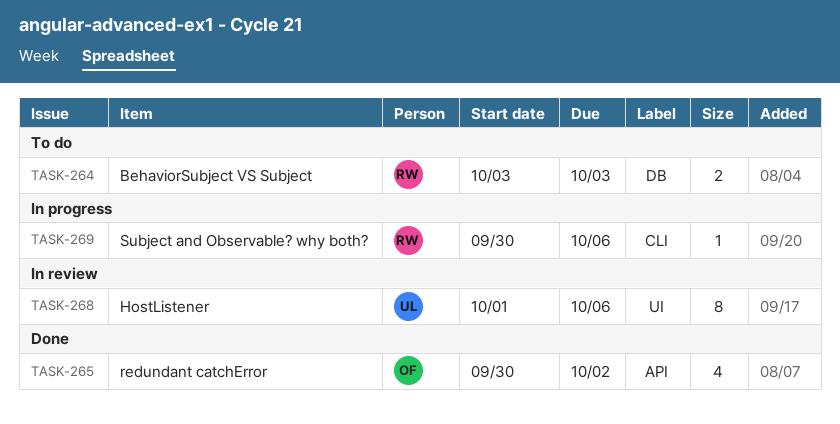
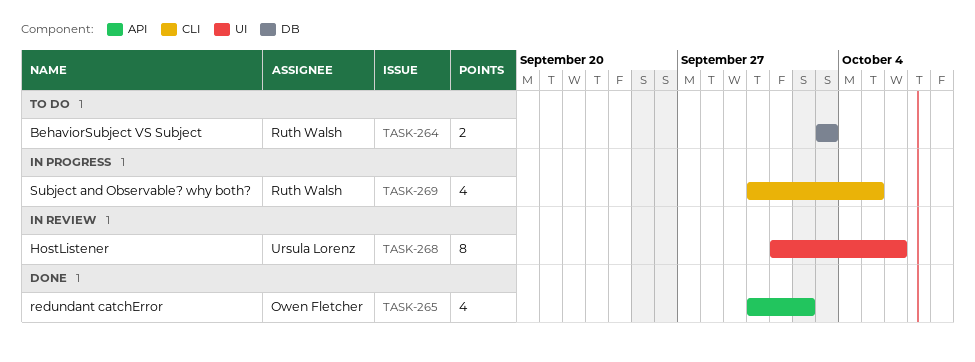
TASK-269, estimate: 1 -> 4
TASK-269, due: Oct 6 -> Oct 5

